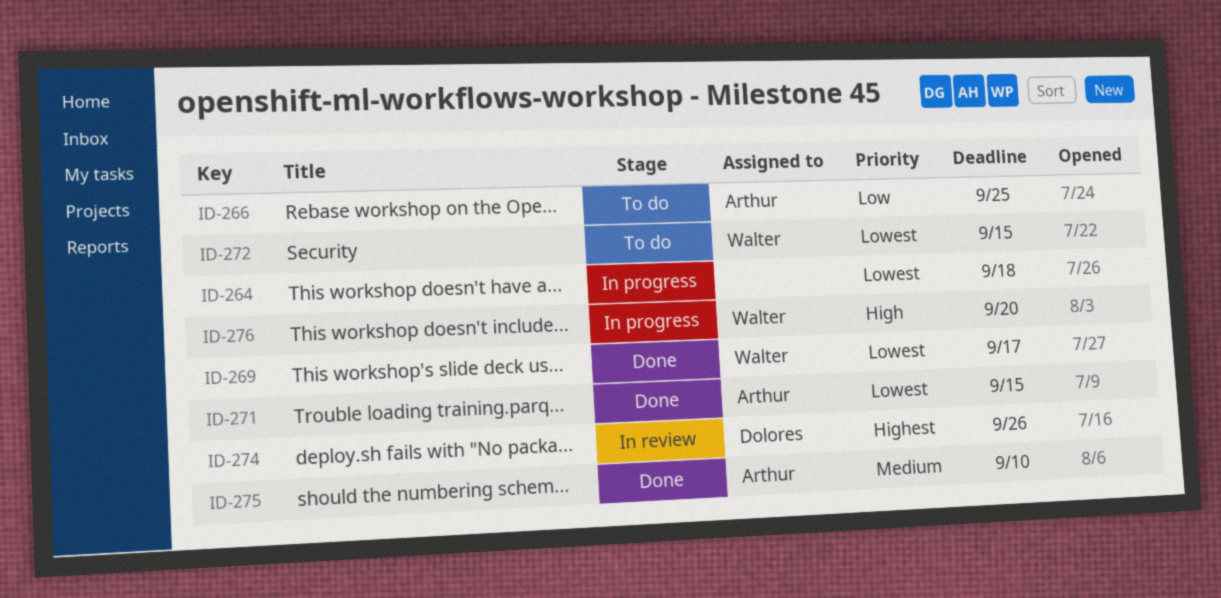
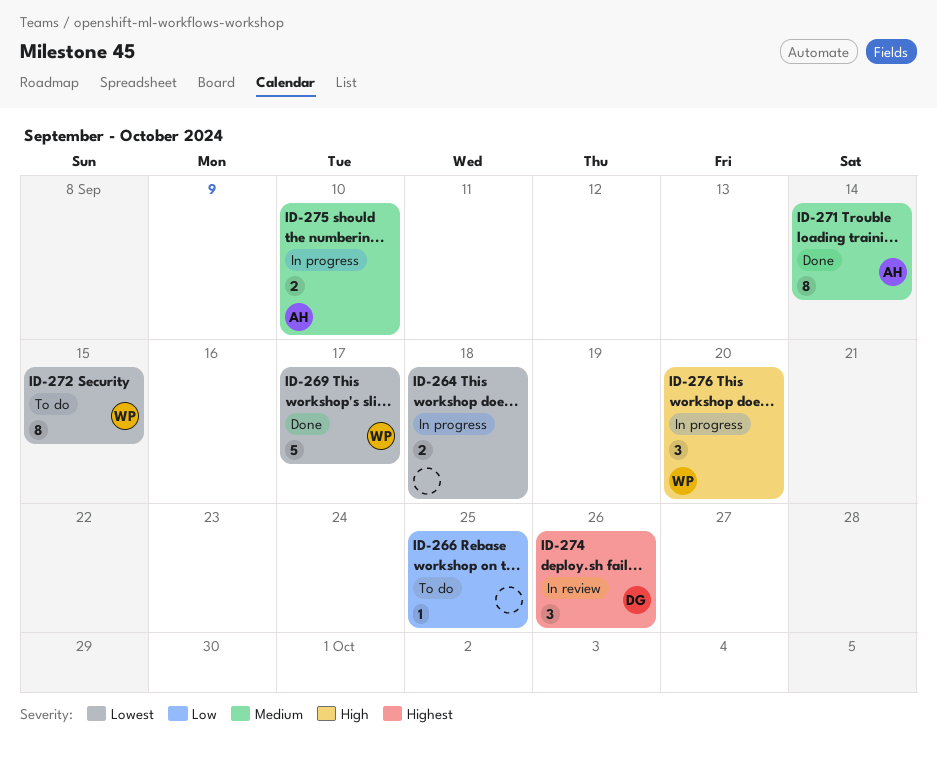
ID-266, owner: Arthur -> none
ID-271, priority: Lowest -> Medium
ID-271, due: Sep 15 -> Sep 14
ID-275, status: Done -> In progress

